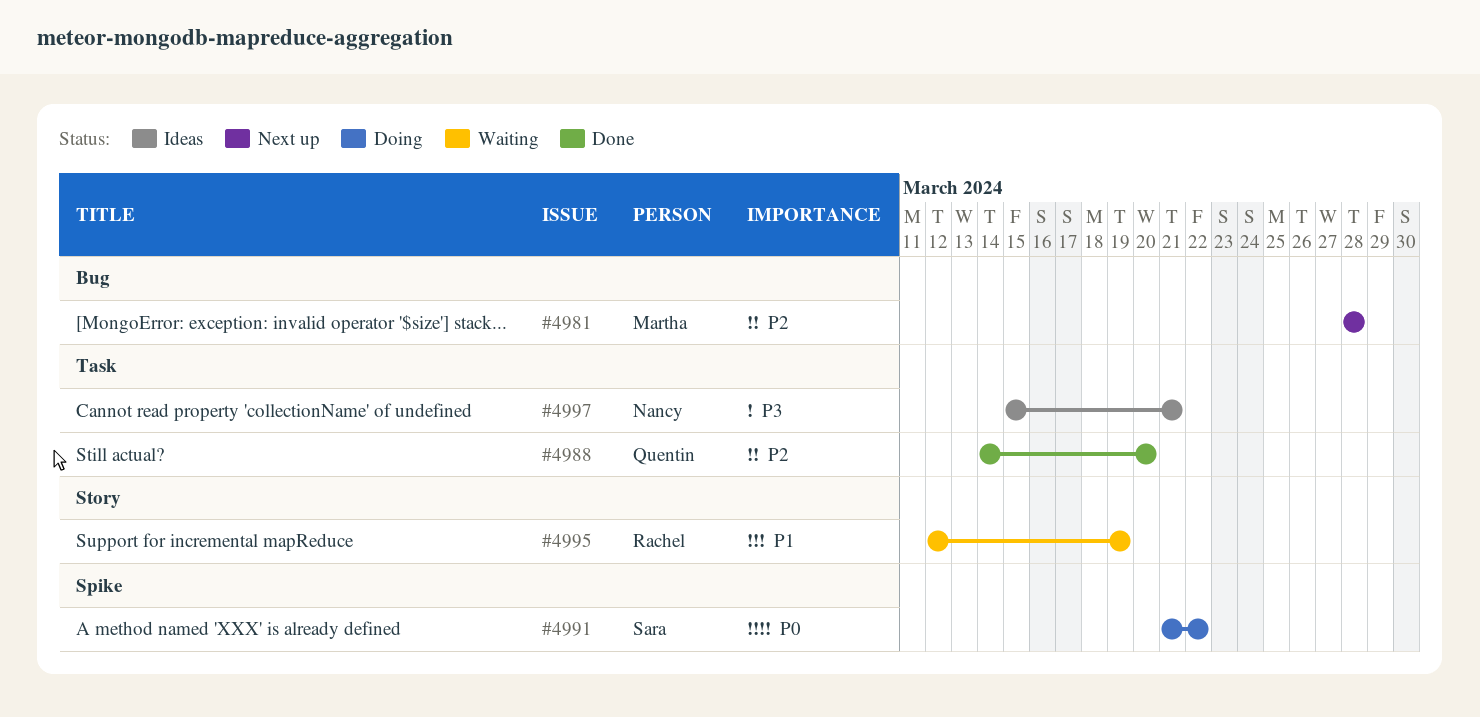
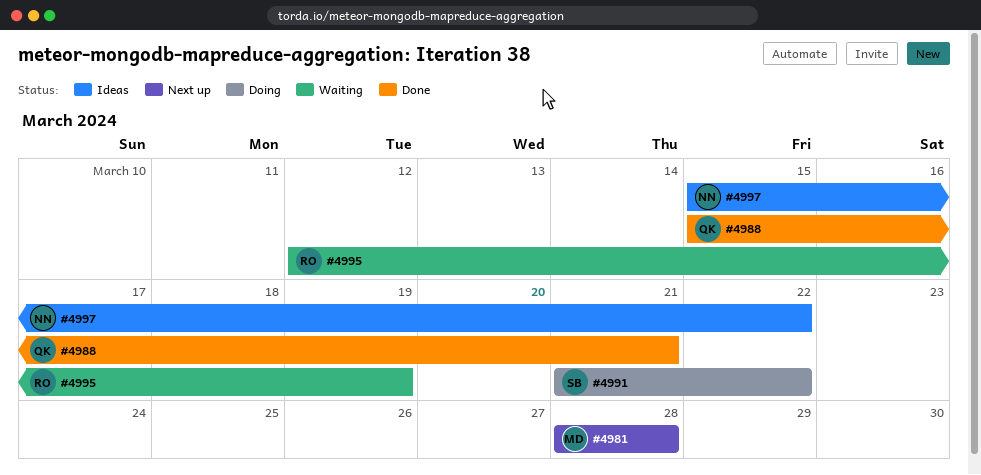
#4988, start: Mar 14 -> Mar 15
#4988, due: Mar 20 -> Mar 21
#4997, due: Mar 21 -> Mar 22

